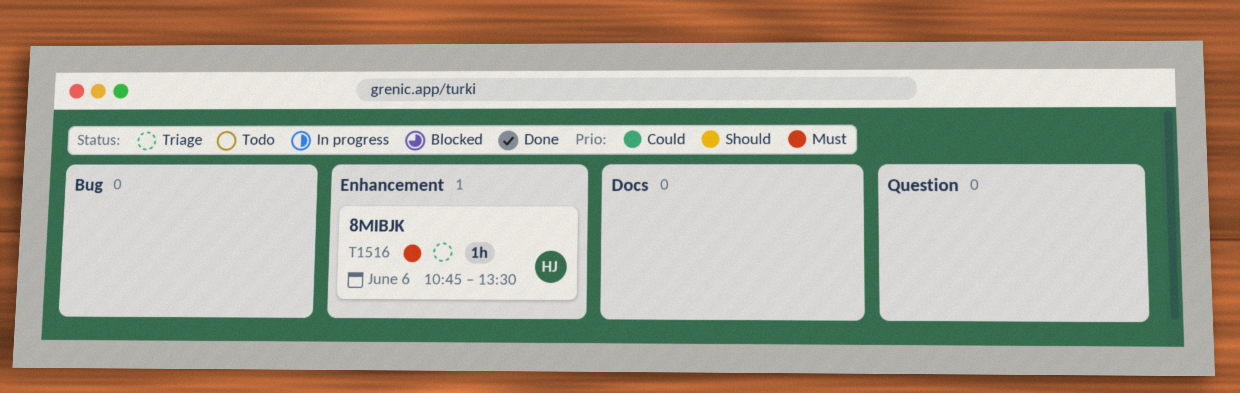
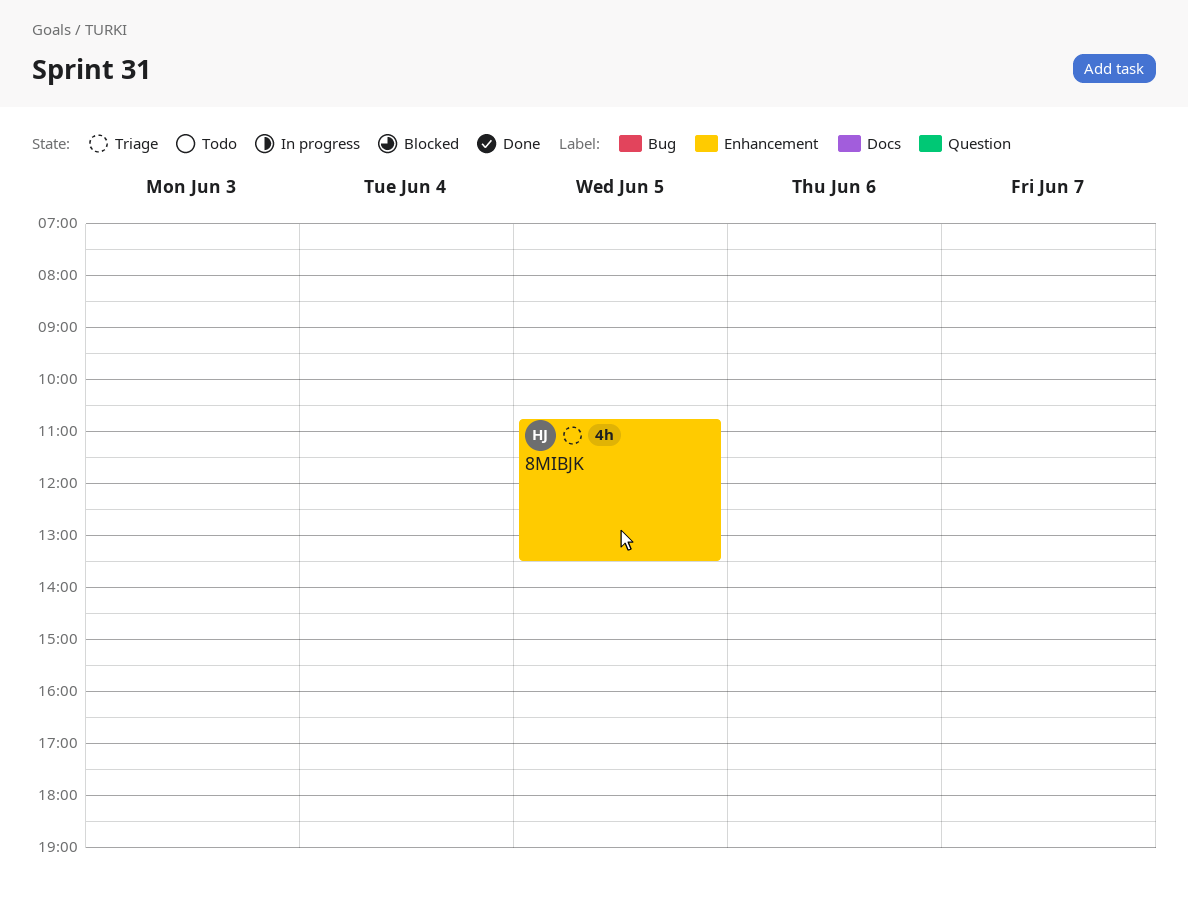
8MIBJK, estimate: 1h -> 4h
8MIBJK, day: Jun 6 -> Jun 5

